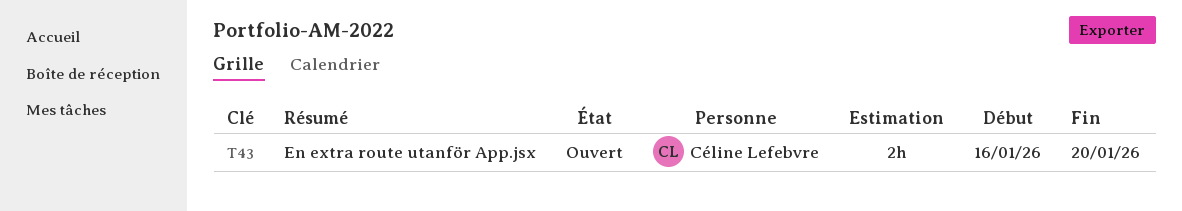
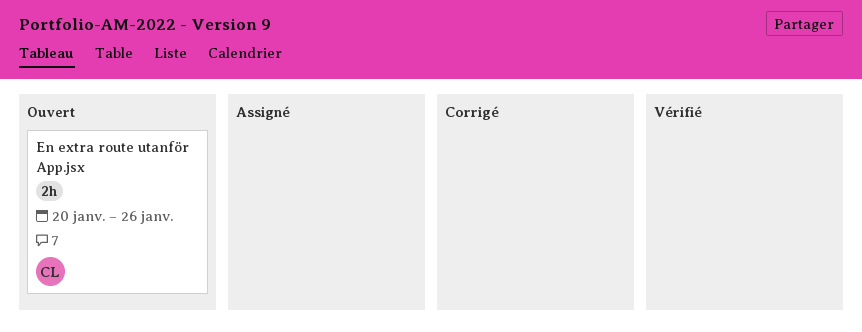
En extra route utanför App.jsx, start: Jan 16 -> Jan 20
En extra route utanför App.jsx, due: Jan 20 -> Jan 26

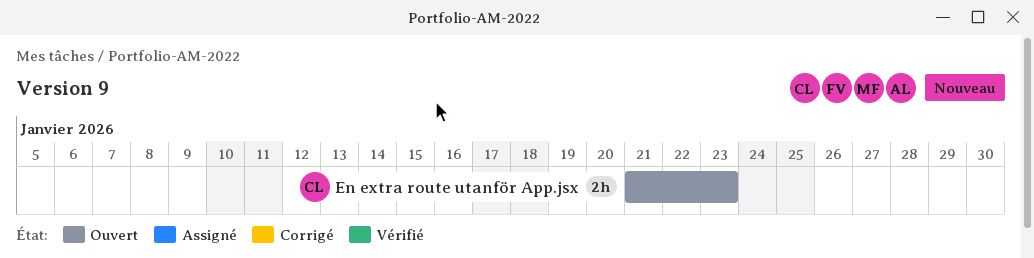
En extra route utanför App.jsx, start: Jan 20 -> Jan 21
En extra route utanför App.jsx, due: Jan 26 -> Jan 23

